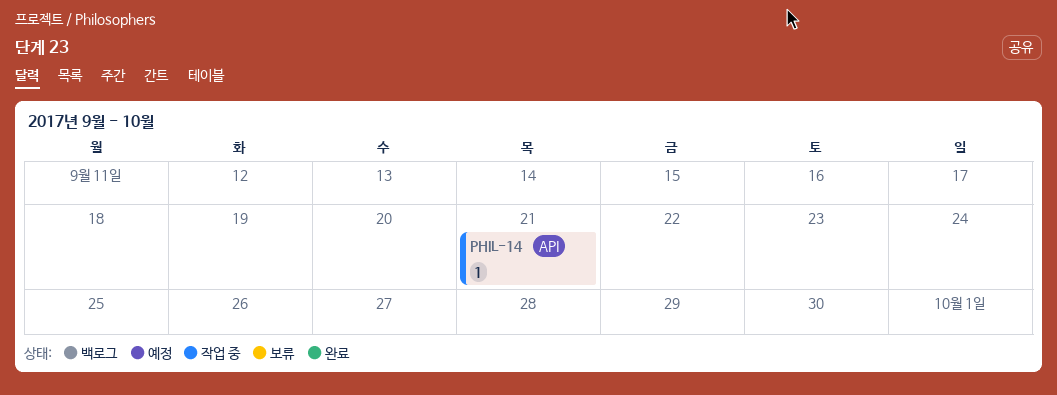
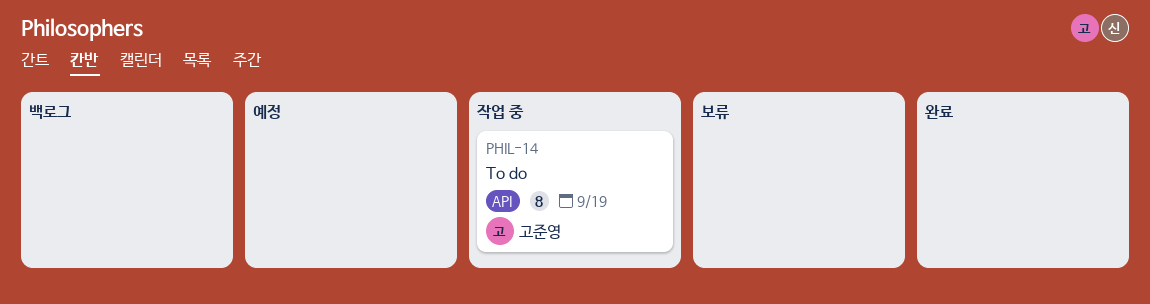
PHIL-14, estimate: 1 -> 8
PHIL-14, due: Sep 21 -> Sep 19

